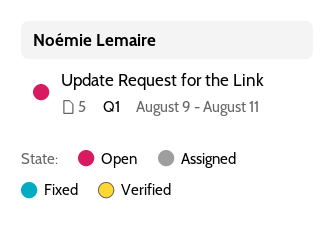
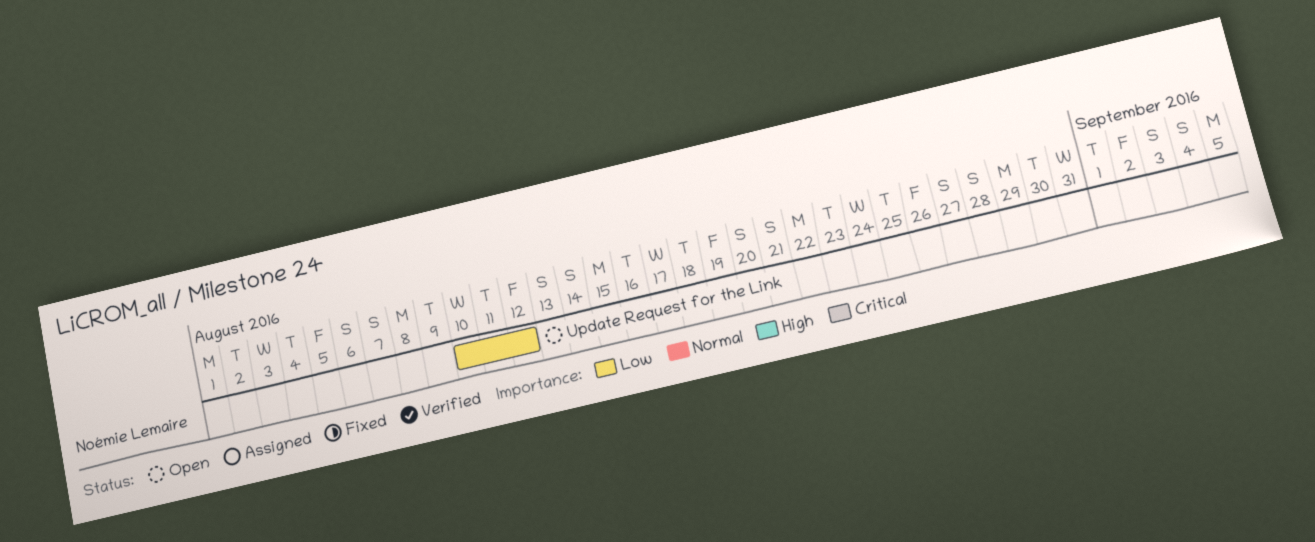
Update Request for the Link, start: Aug 9 -> Aug 10
Update Request for the Link, due: Aug 11 -> Aug 12

